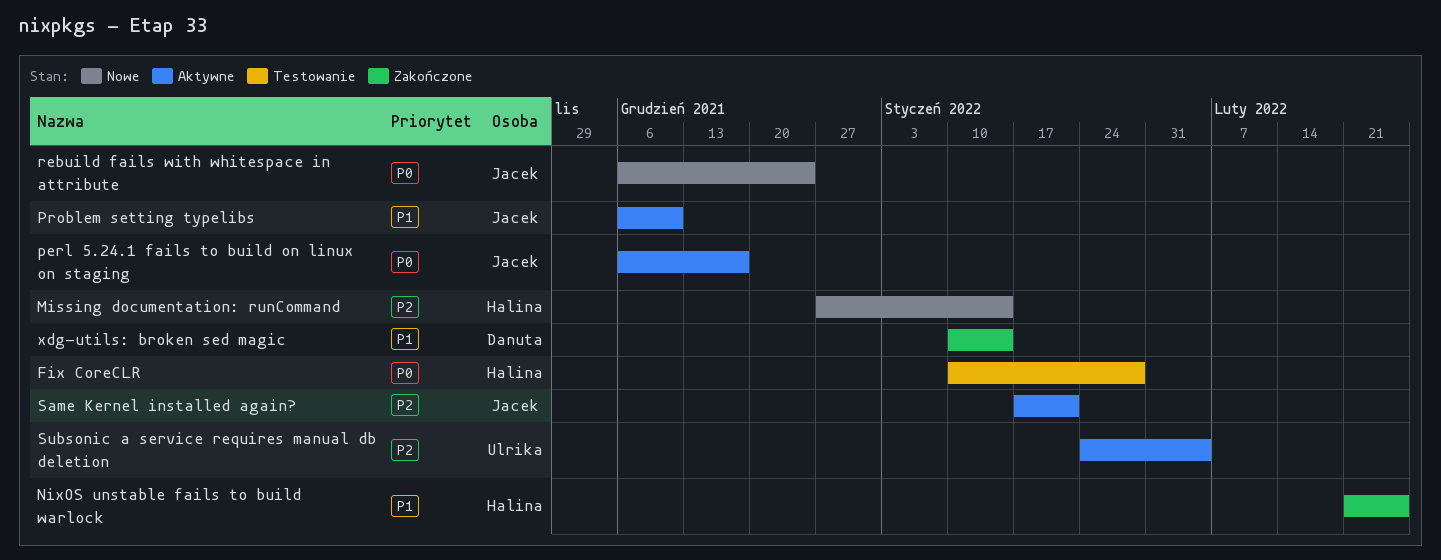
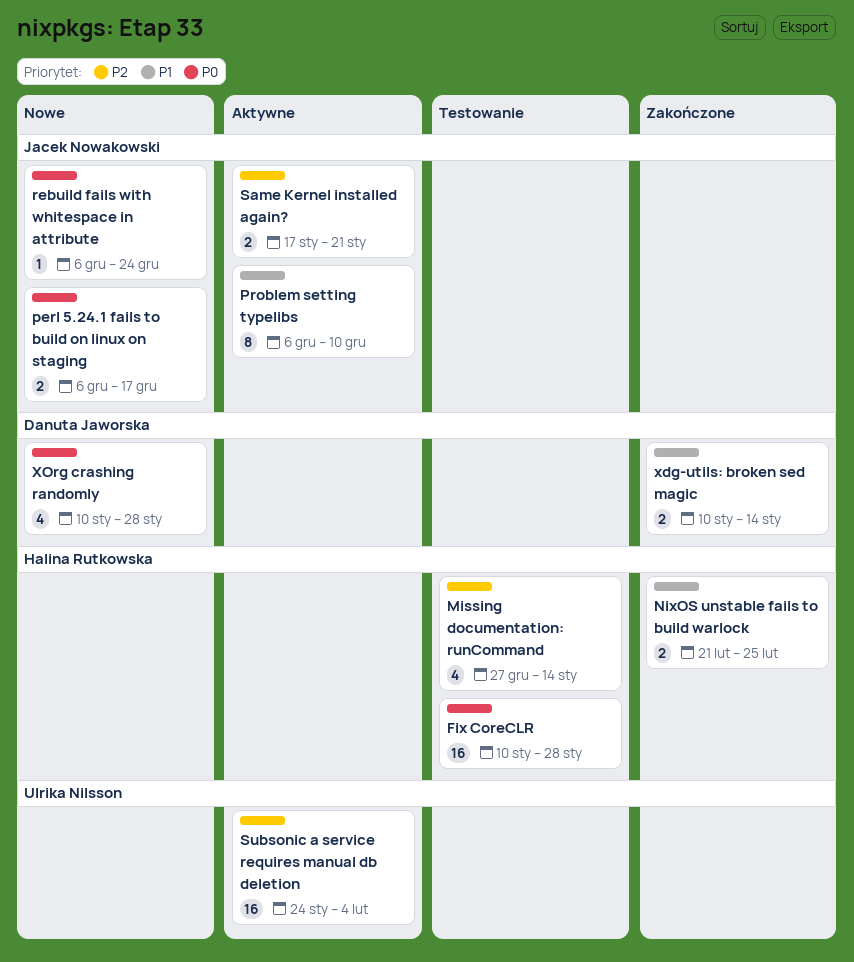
Missing documentation: runCommand, status: Nowe -> Testowanie
perl 5.24.1 fails to build on linux on staging, status: Aktywne -> Nowe
XOrg crashing randomly: none -> present

